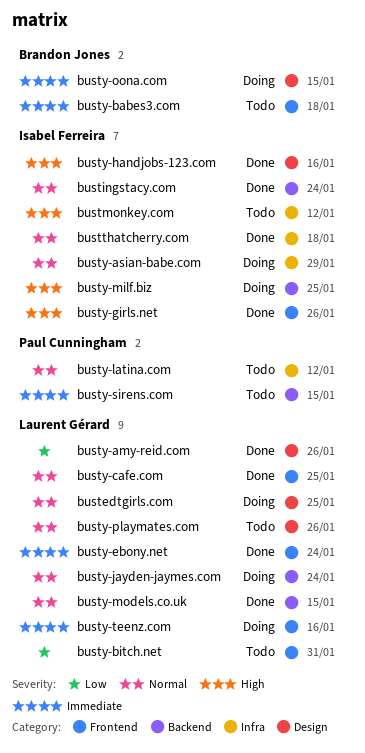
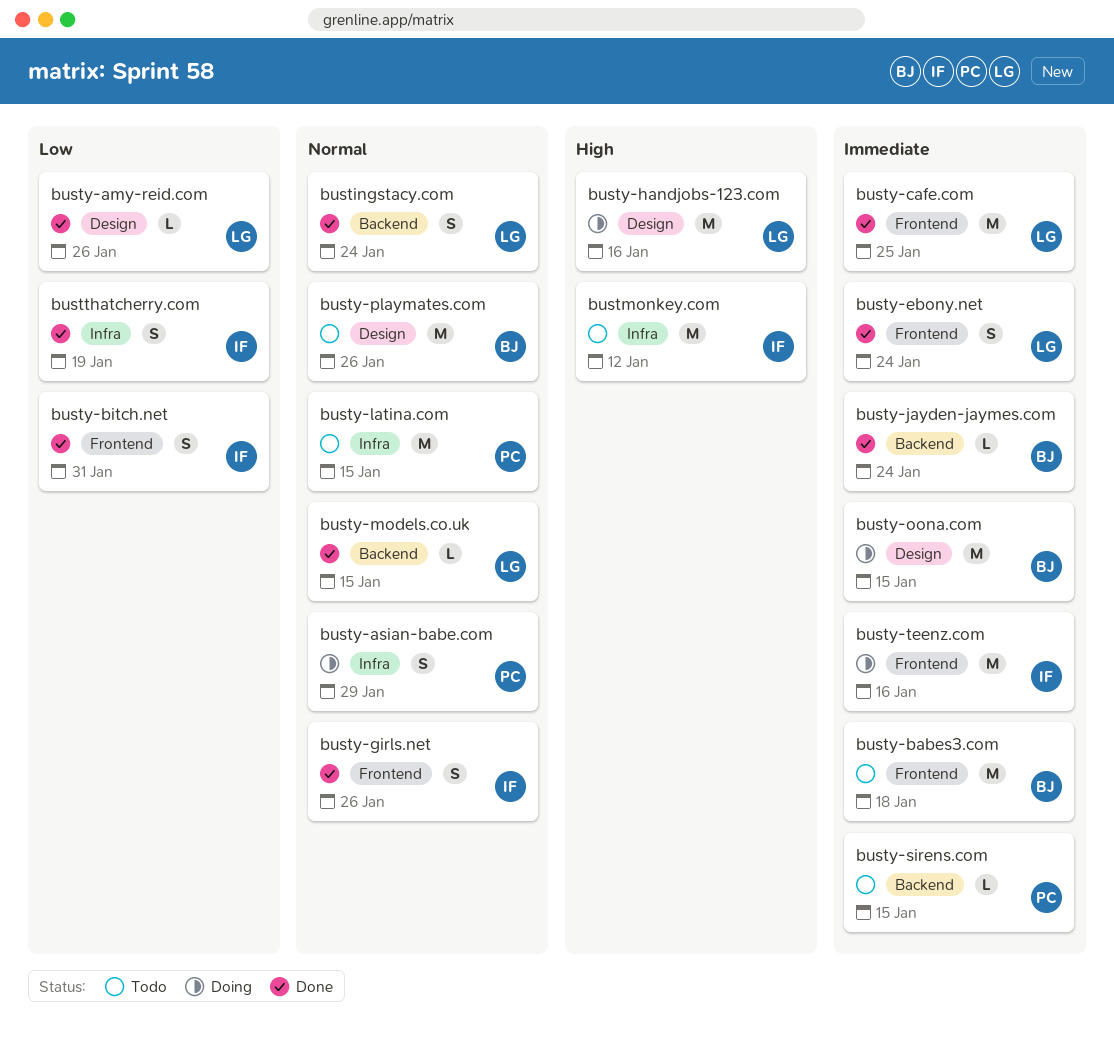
bustedtgirls.com: present -> none
bustingstacy.com, owner: Isabel Ferreira -> Laurent Gérard
bustthatcherry.com, priority: Normal -> Low
bustthatcherry.com, due: Jan 18 -> Jan 19
busty-asian-babe.com, owner: Isabel Ferreira -> Paul Cunningham
busty-bitch.net, status: Todo -> Done
busty-bitch.net, owner: Laurent Gérard -> Isabel Ferreira
busty-cafe.com, priority: Normal -> Immediate
busty-girls.net, priority: High -> Normal
busty-handjobs-123.com, status: Done -> Doing
busty-handjobs-123.com, owner: Isabel Ferreira -> Laurent Gérard
busty-jayden-jaymes.com, status: Doing -> Done
busty-jayden-jaymes.com, owner: Laurent Gérard -> Brandon Jones
busty-jayden-jaymes.com, priority: Normal -> Immediate
busty-latina.com, due: Jan 12 -> Jan 15
busty-milf.biz: present -> none
busty-playmates.com, owner: Laurent Gérard -> Brandon Jones
busty-teenz.com, owner: Laurent Gérard -> Isabel Ferreira

